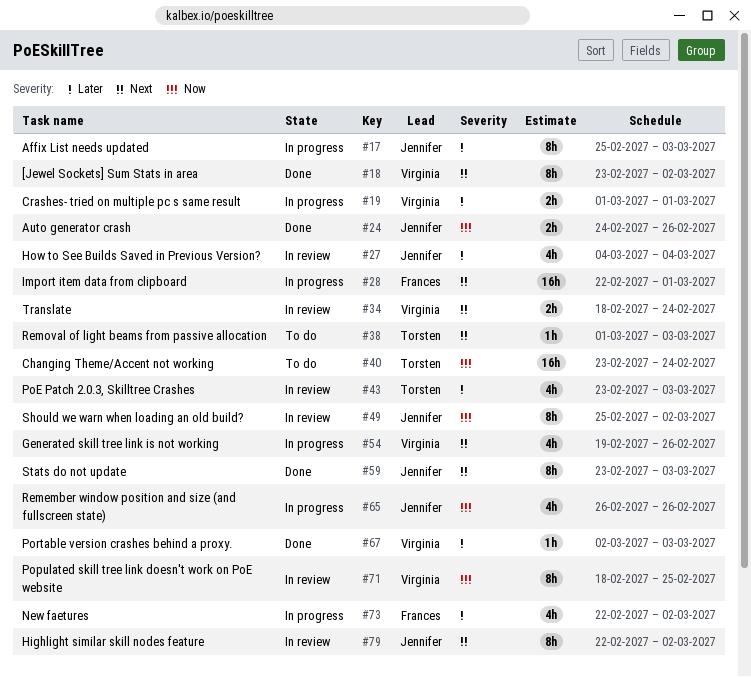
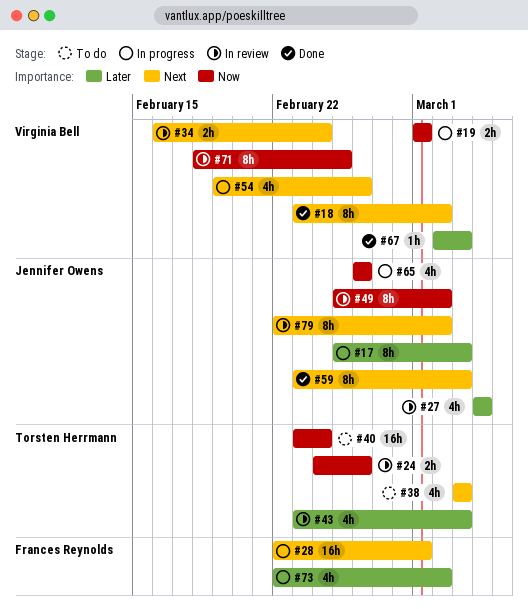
#19, priority: Later -> Now
#24, status: Done -> In review
#24, owner: Jennifer Owens -> Torsten Herrmann
#34, start: Feb 18 -> Feb 16
#38, estimate: 1h -> 4h
#38, start: Mar 1 -> Mar 3

